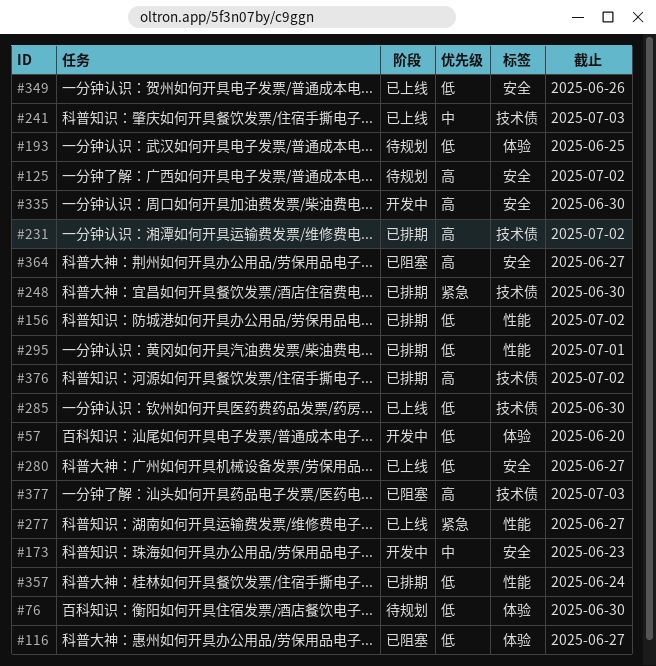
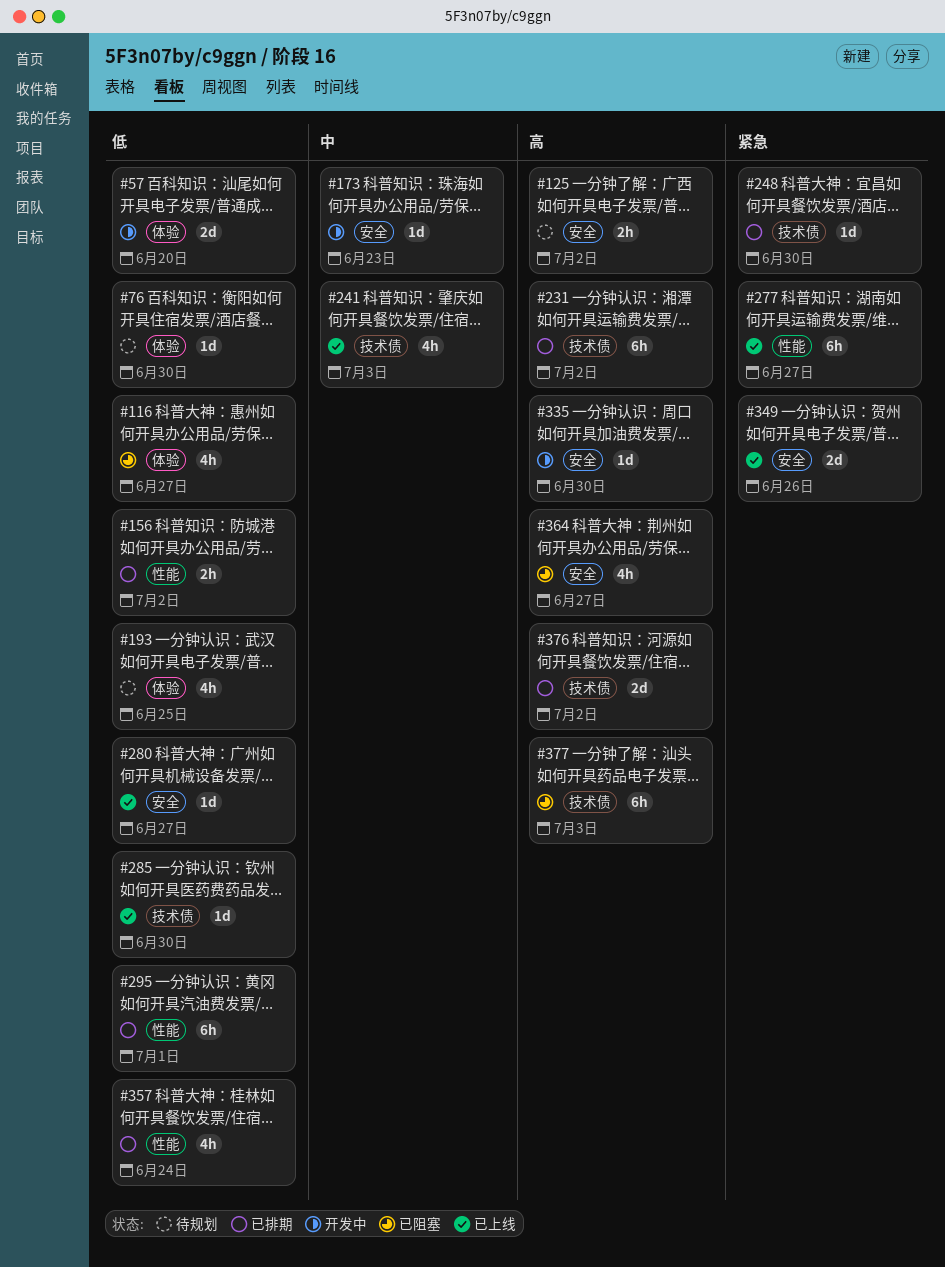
#349, priority: 低 -> 紧急

